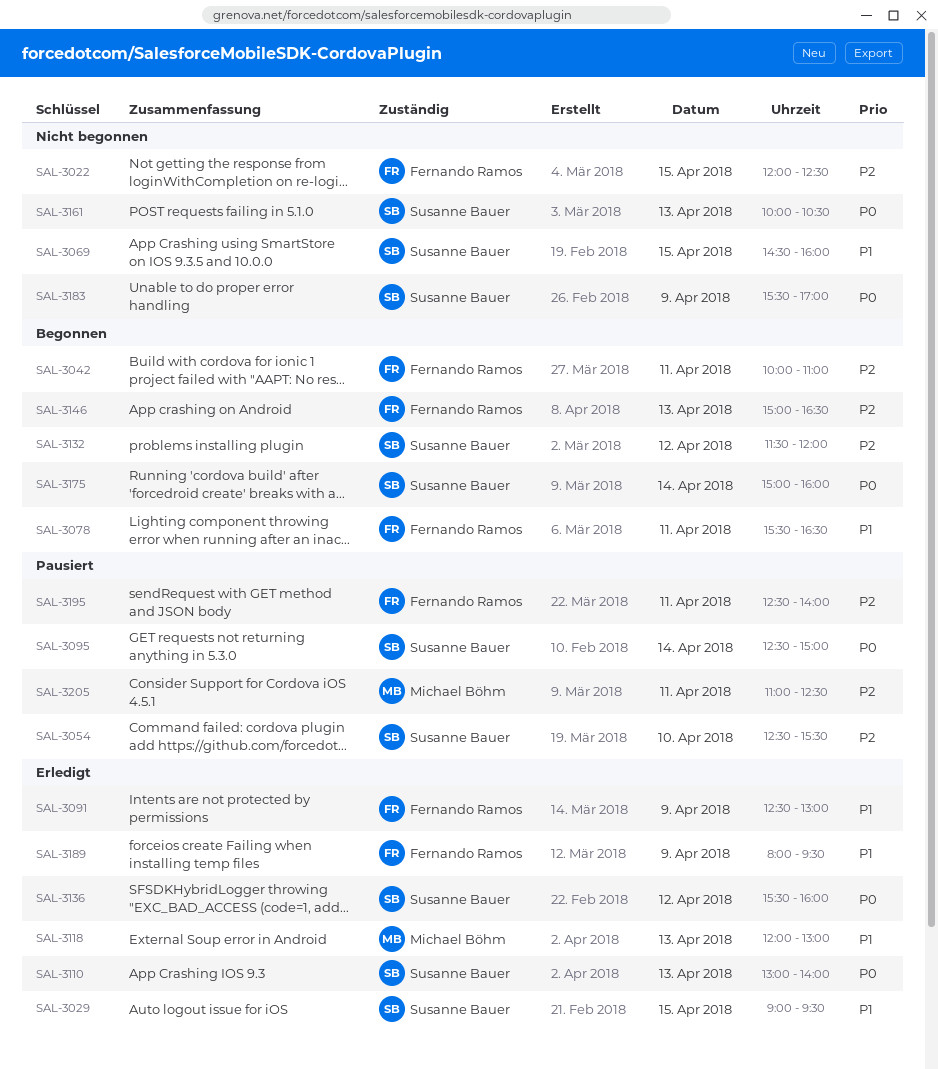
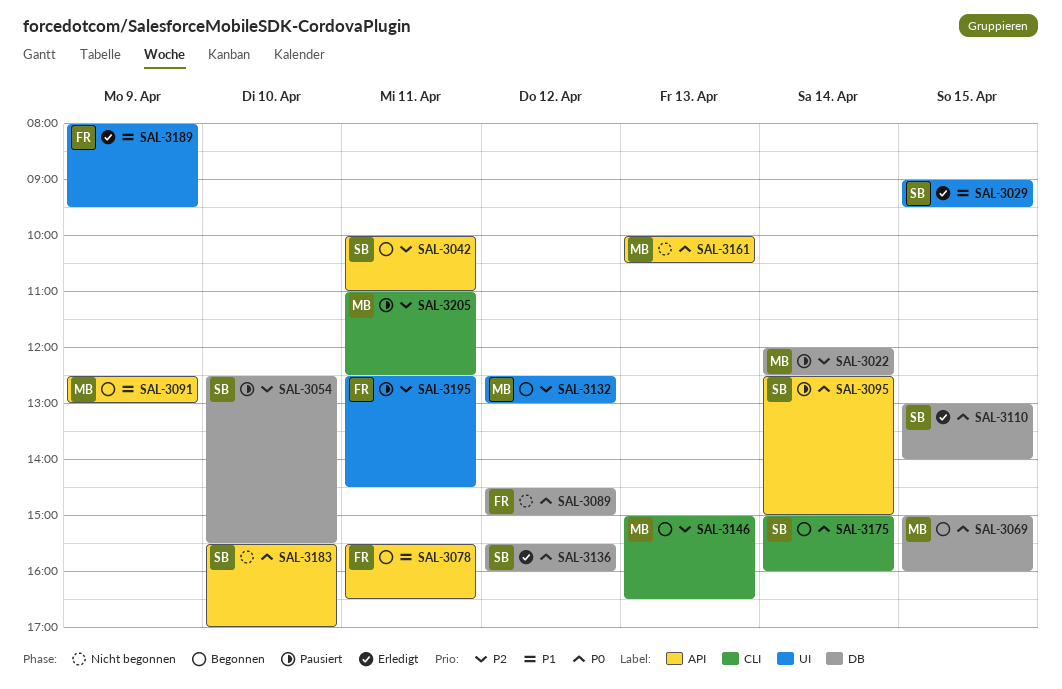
SAL-3022, status: Nicht begonnen -> Pausiert
SAL-3022, owner: Fernando Ramos -> Michael Böhm
SAL-3022, day: Apr 15 -> Apr 14
SAL-3042, owner: Fernando Ramos -> Susanne Bauer
SAL-3069, status: Nicht begonnen -> Begonnen
SAL-3069, owner: Susanne Bauer -> Michael Böhm
SAL-3069, priority: P1 -> P0
SAL-3069, begins: 14:30 -> 15:00
SAL-3089: none -> present
SAL-3091, status: Erledigt -> Begonnen
SAL-3091, owner: Fernando Ramos -> Michael Böhm
SAL-3110, day: Apr 13 -> Apr 15
SAL-3118: present -> none
SAL-3132, owner: Susanne Bauer -> Michael Böhm
SAL-3132, begins: 11:30 -> 12:30
SAL-3132, ends: 12:00 -> 13:00
SAL-3146, owner: Fernando Ramos -> Michael Böhm
SAL-3161, owner: Susanne Bauer -> Michael Böhm
SAL-3183, day: Apr 9 -> Apr 10
SAL-3195, ends: 14:00 -> 14:30

